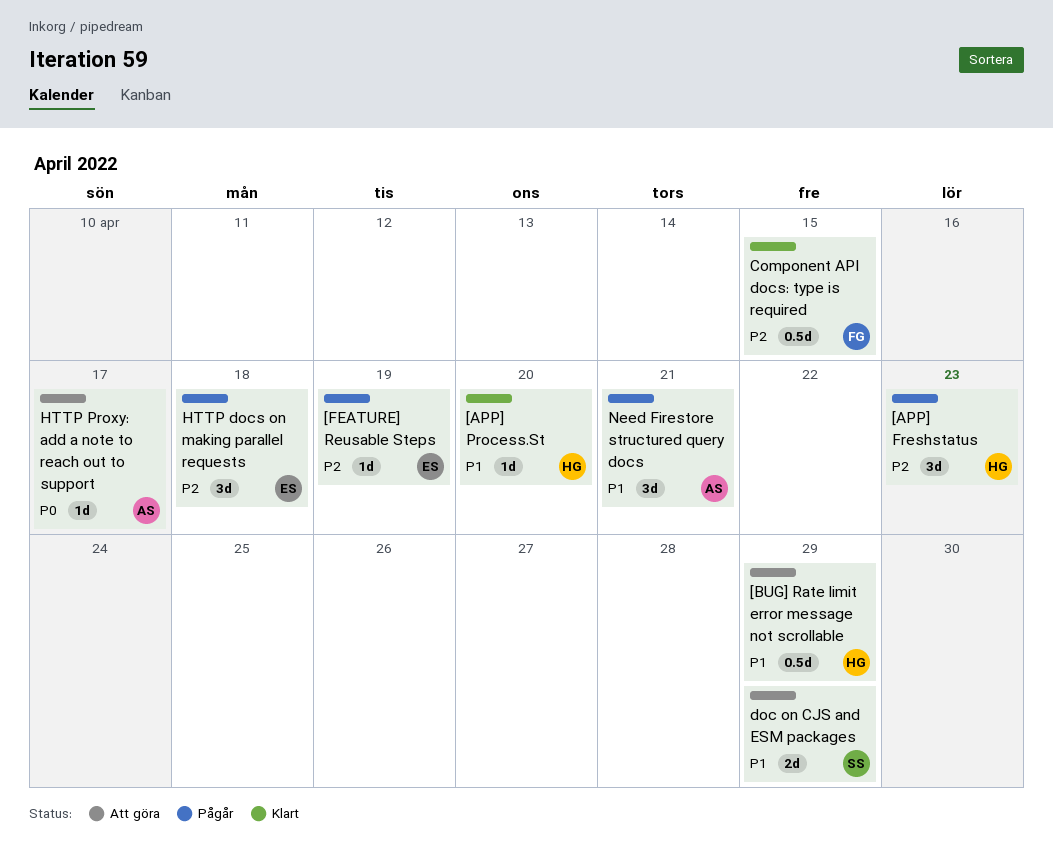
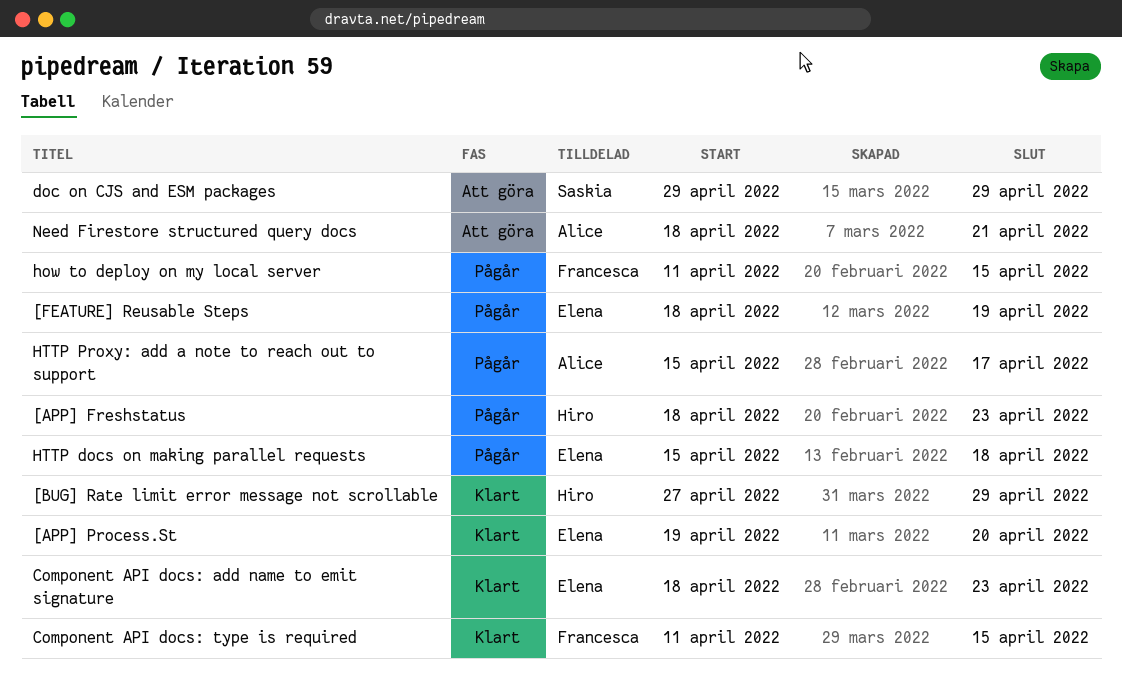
[APP] Process.St, owner: Hiro -> Elena
[BUG] Rate limit error message not scrollable, status: Att göra -> Klart
Component API docs: add name to emit signature: none -> present
how to deploy on my local server: none -> present
HTTP Proxy: add a note to reach out to support, status: Att göra -> Pågår
Need Firestore structured query docs, status: Pågår -> Att göra

